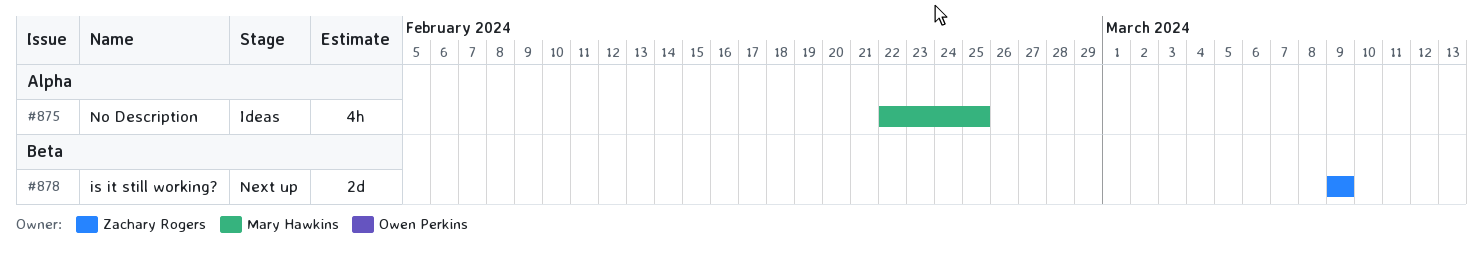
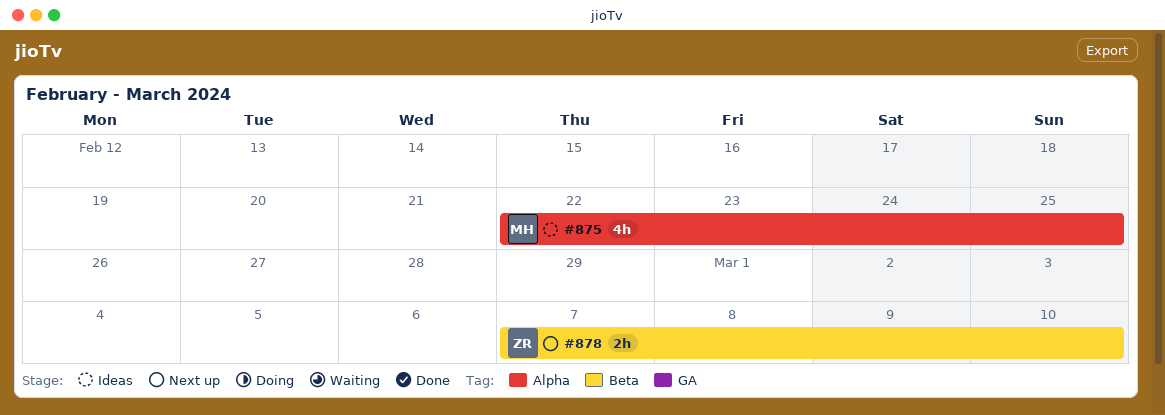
#878, estimate: 2d -> 2h
#878, start: Mar 9 -> Mar 7
#878, due: Mar 9 -> Mar 10

